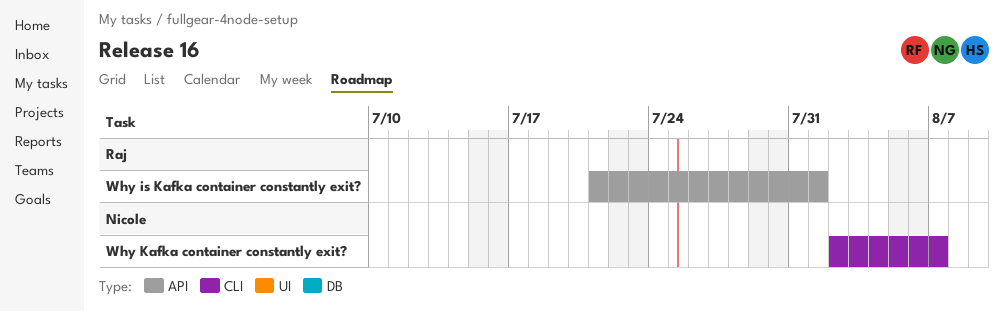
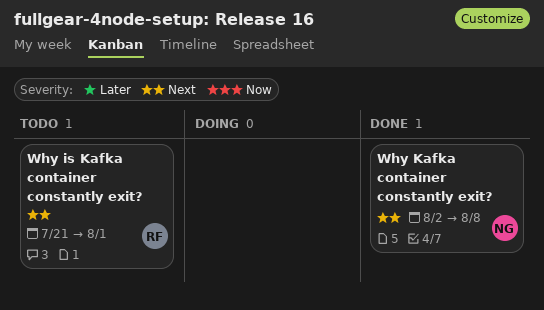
Why Kafka container constantly exit?, due: Aug 7 -> Aug 8

